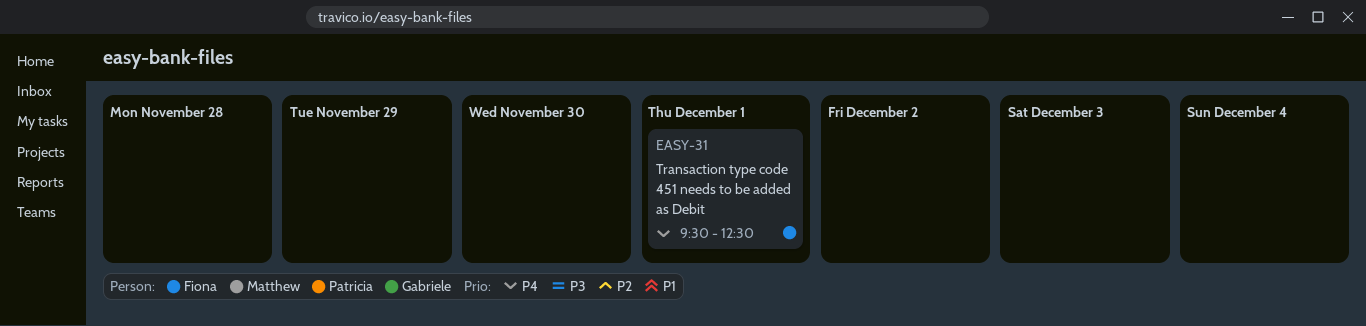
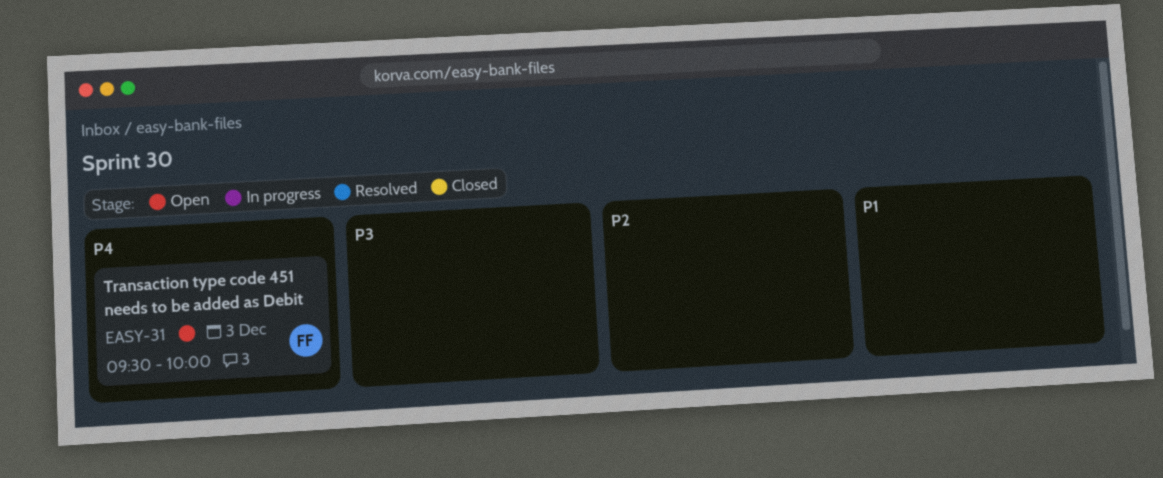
EASY-31, day: Dec 1 -> Dec 3
EASY-31, ends: 12:30 -> 10:00

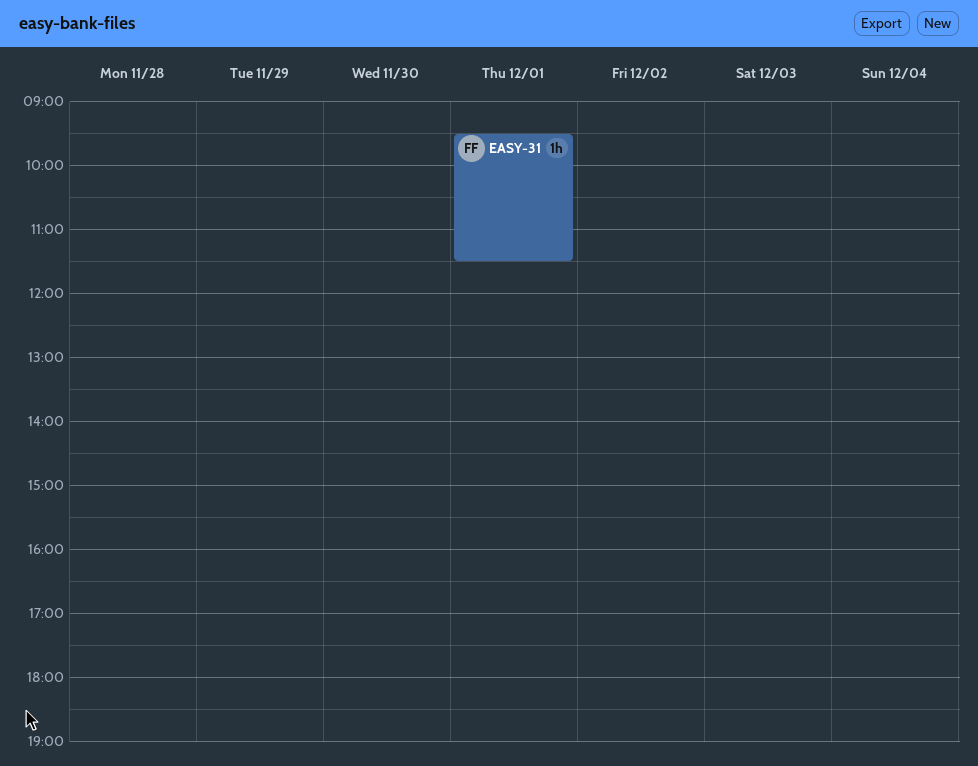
EASY-31, day: Dec 3 -> Dec 1
EASY-31, ends: 10:00 -> 11:30

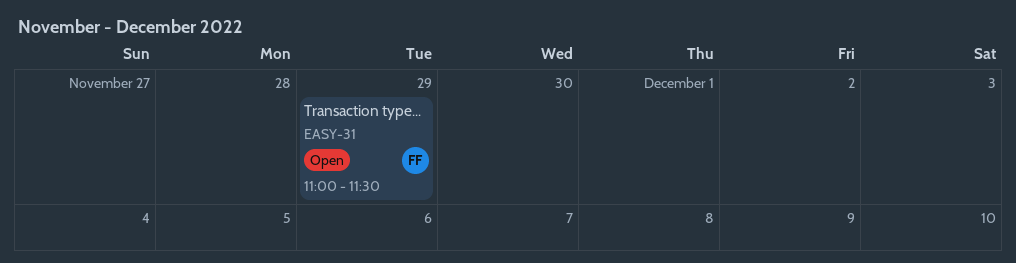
EASY-31, day: Dec 1 -> Nov 29
EASY-31, begins: 09:30 -> 11:00

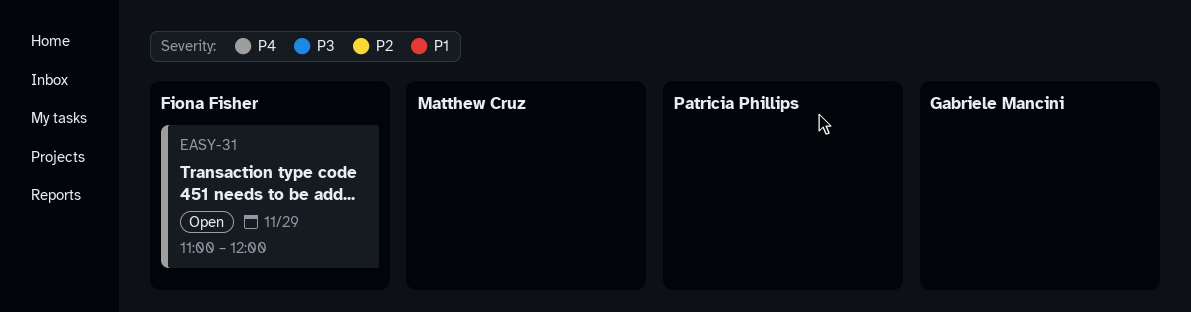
EASY-31, ends: 11:30 -> 12:00

